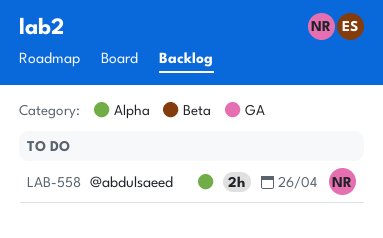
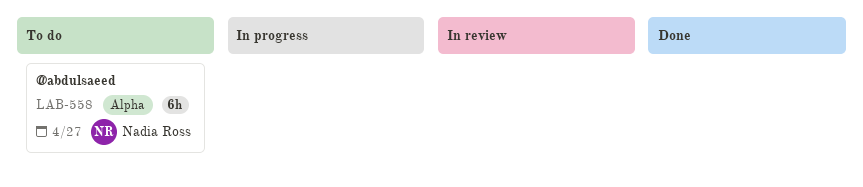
LAB-558, estimate: 2h -> 6h
LAB-558, due: Apr 26 -> Apr 27

